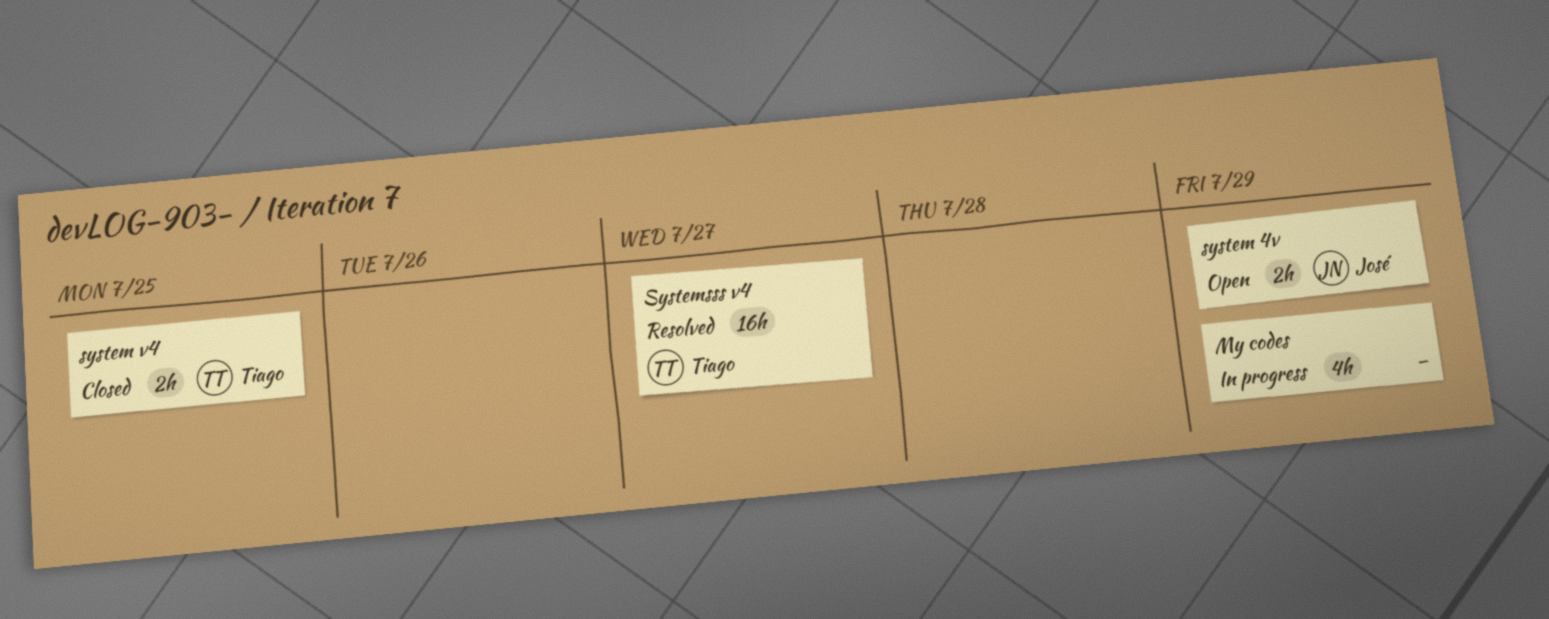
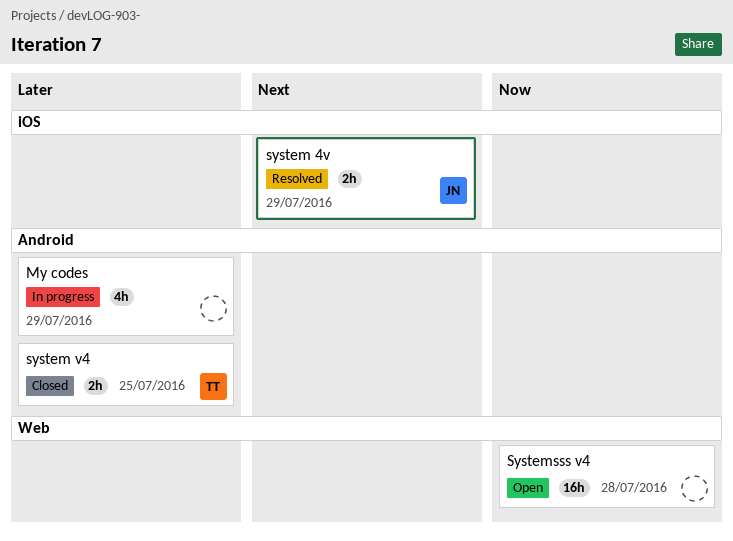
system 4v, status: Open -> Resolved
Systemsss v4, status: Resolved -> Open
Systemsss v4, owner: Tiago -> none
Systemsss v4, due: Jul 27 -> Jul 28

